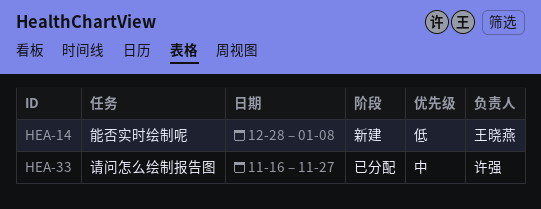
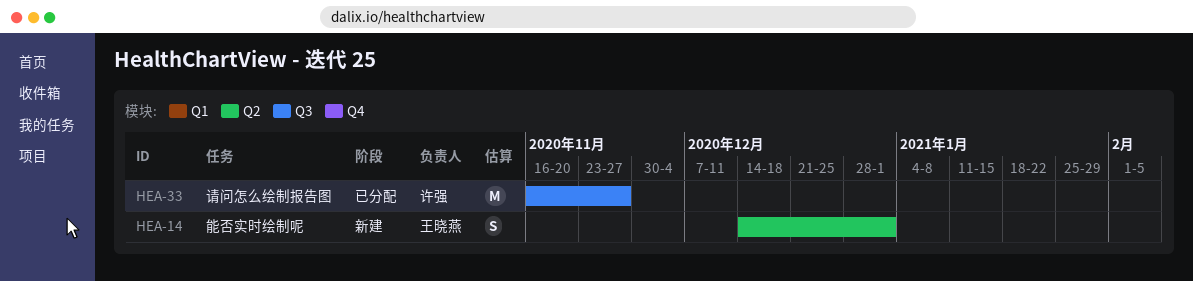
HEA-14, start: Dec 28 -> Dec 14
HEA-14, due: Jan 8 -> Jan 1

